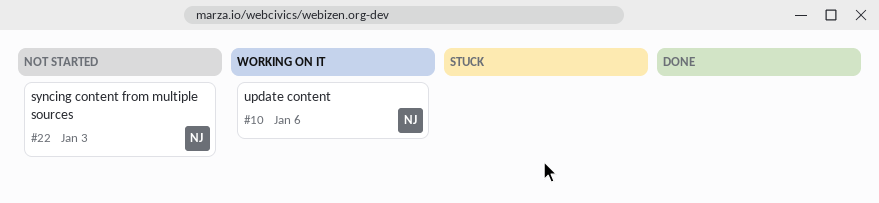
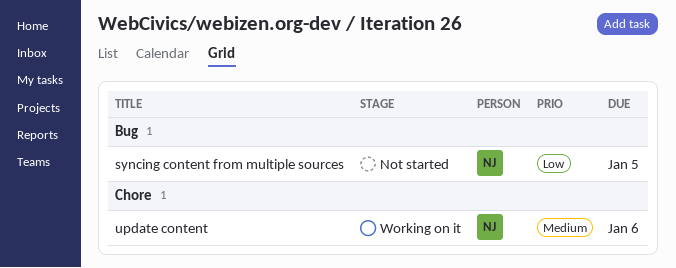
syncing content from multiple sources, due: Jan 3 -> Jan 5

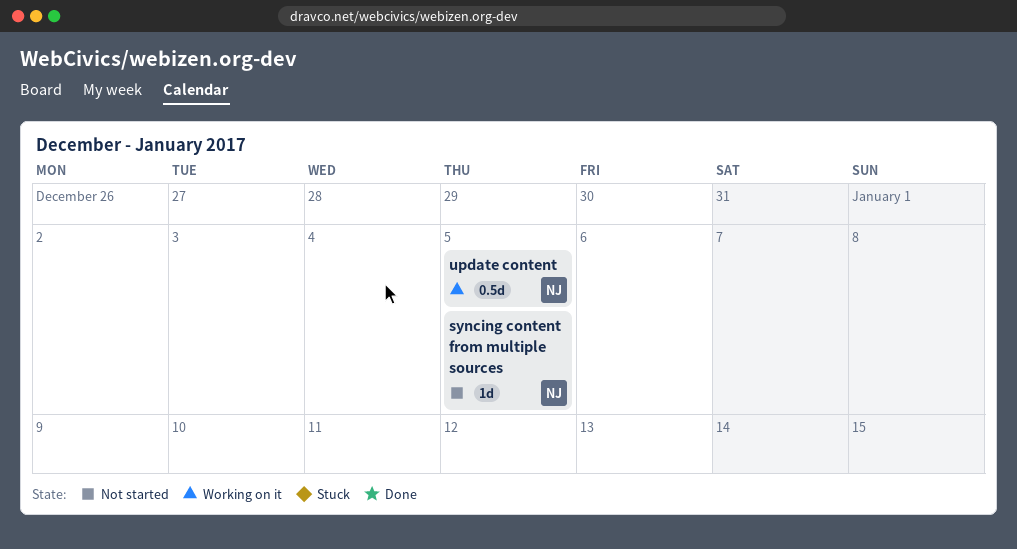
update content, due: Jan 6 -> Jan 5

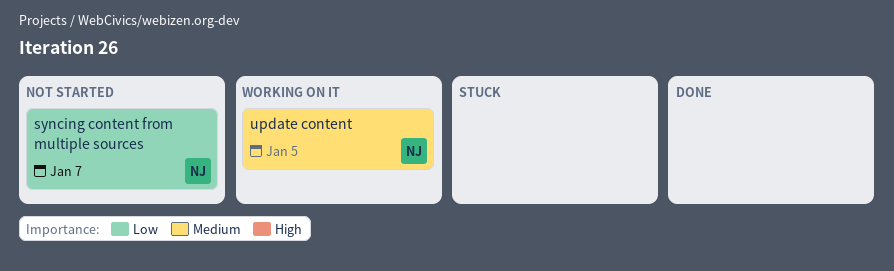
syncing content from multiple sources, due: Jan 5 -> Jan 7

